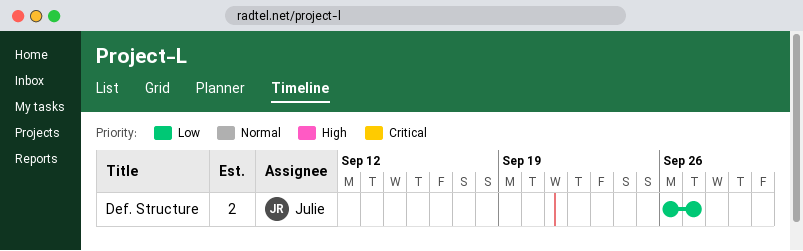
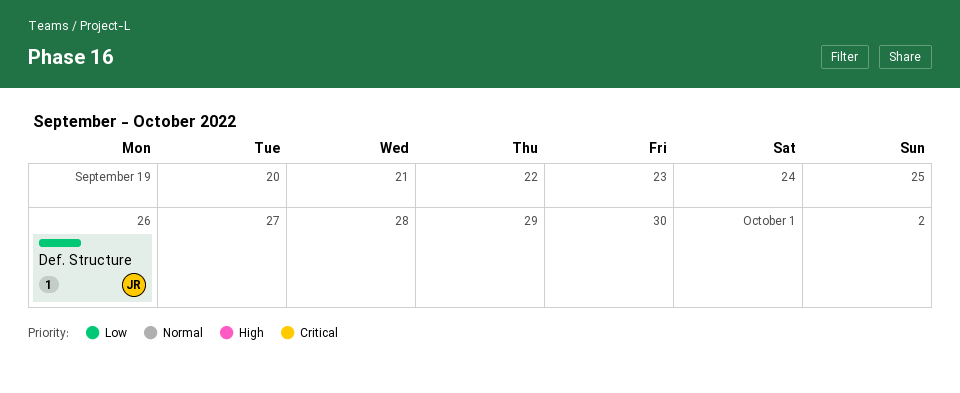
Def. Structure, estimate: 2 -> 1
Def. Structure, due: Sep 27 -> Sep 26

